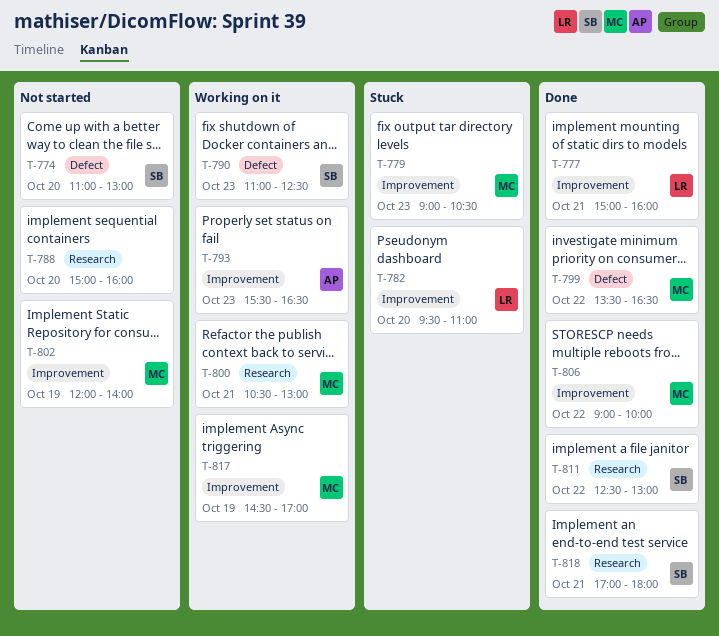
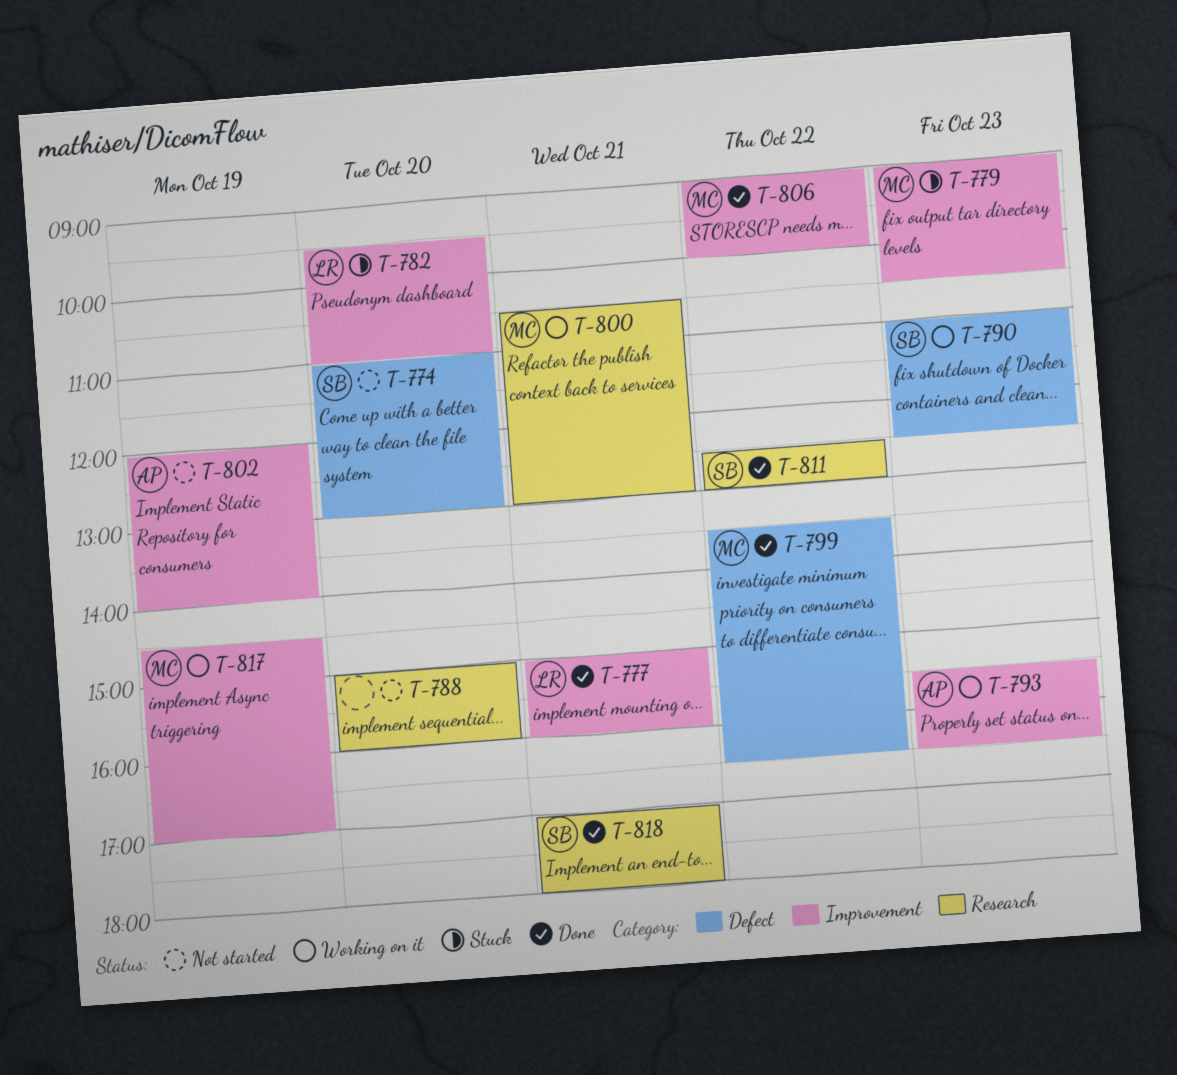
T-802, owner: MC -> AP

